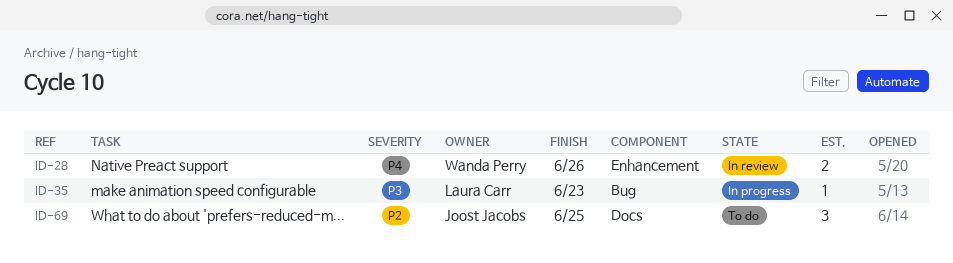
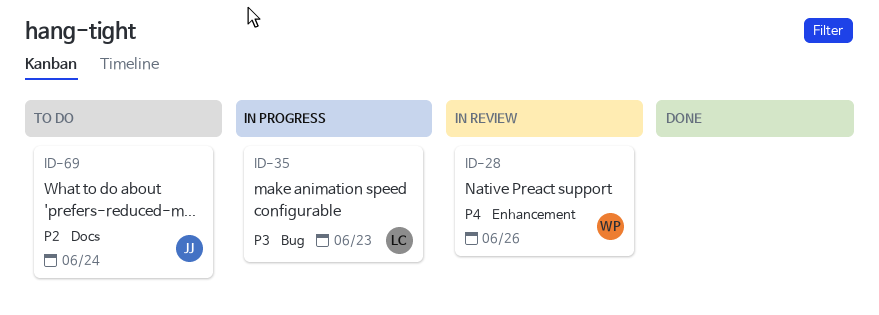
ID-69, due: Jun 25 -> Jun 24

